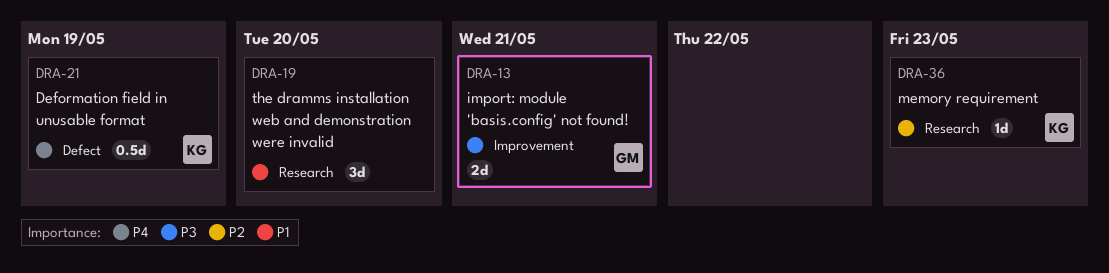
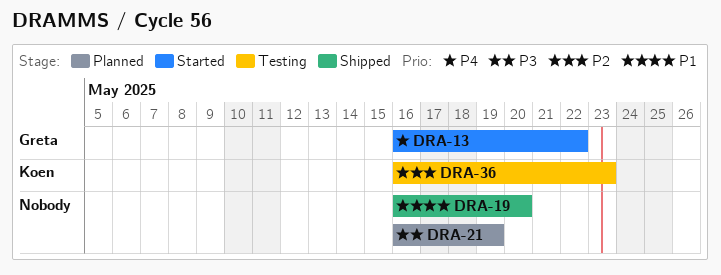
DRA-13, priority: P3 -> P4
DRA-13, due: May 21 -> May 22
DRA-21, owner: Koen -> none
DRA-21, priority: P4 -> P3

